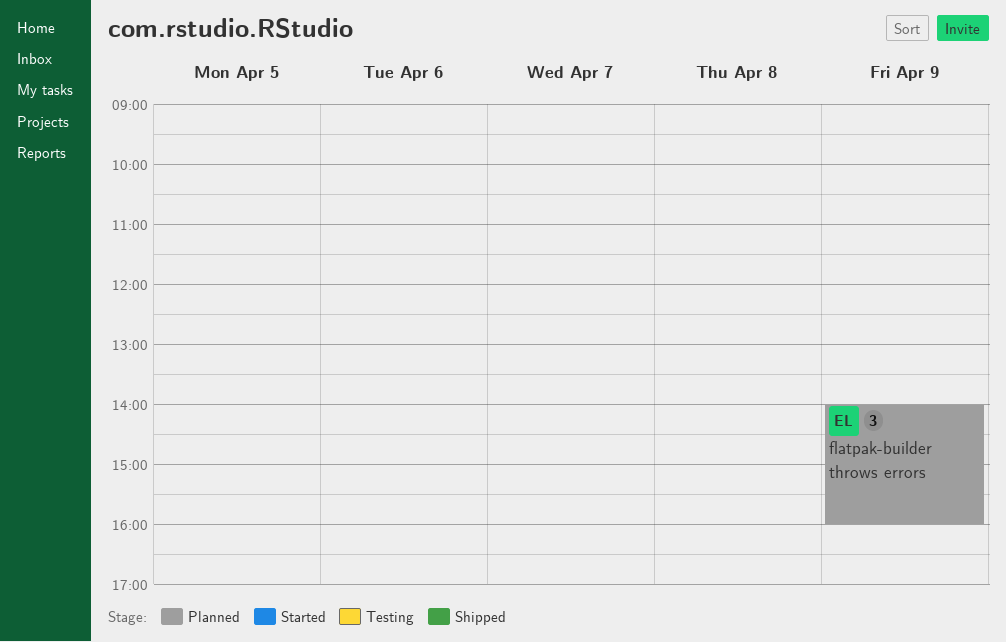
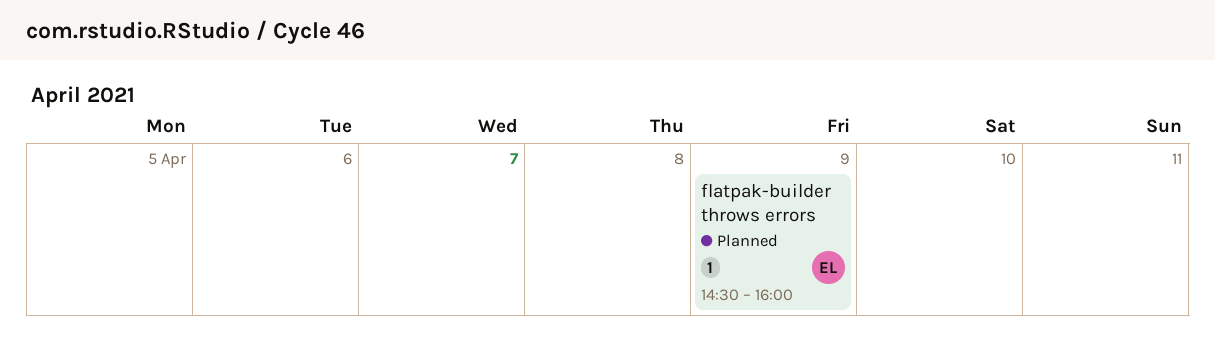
flatpak-builder throws errors, estimate: 3 -> 1
flatpak-builder throws errors, begins: 14:00 -> 14:30

